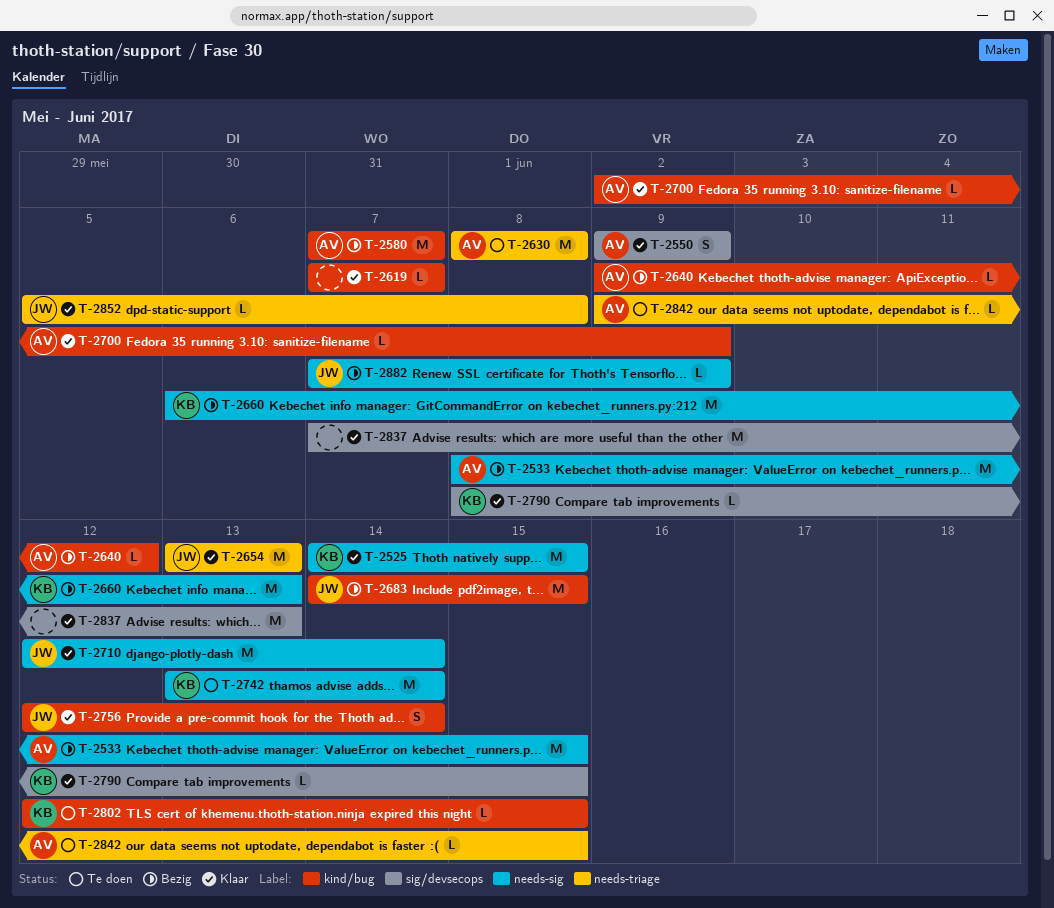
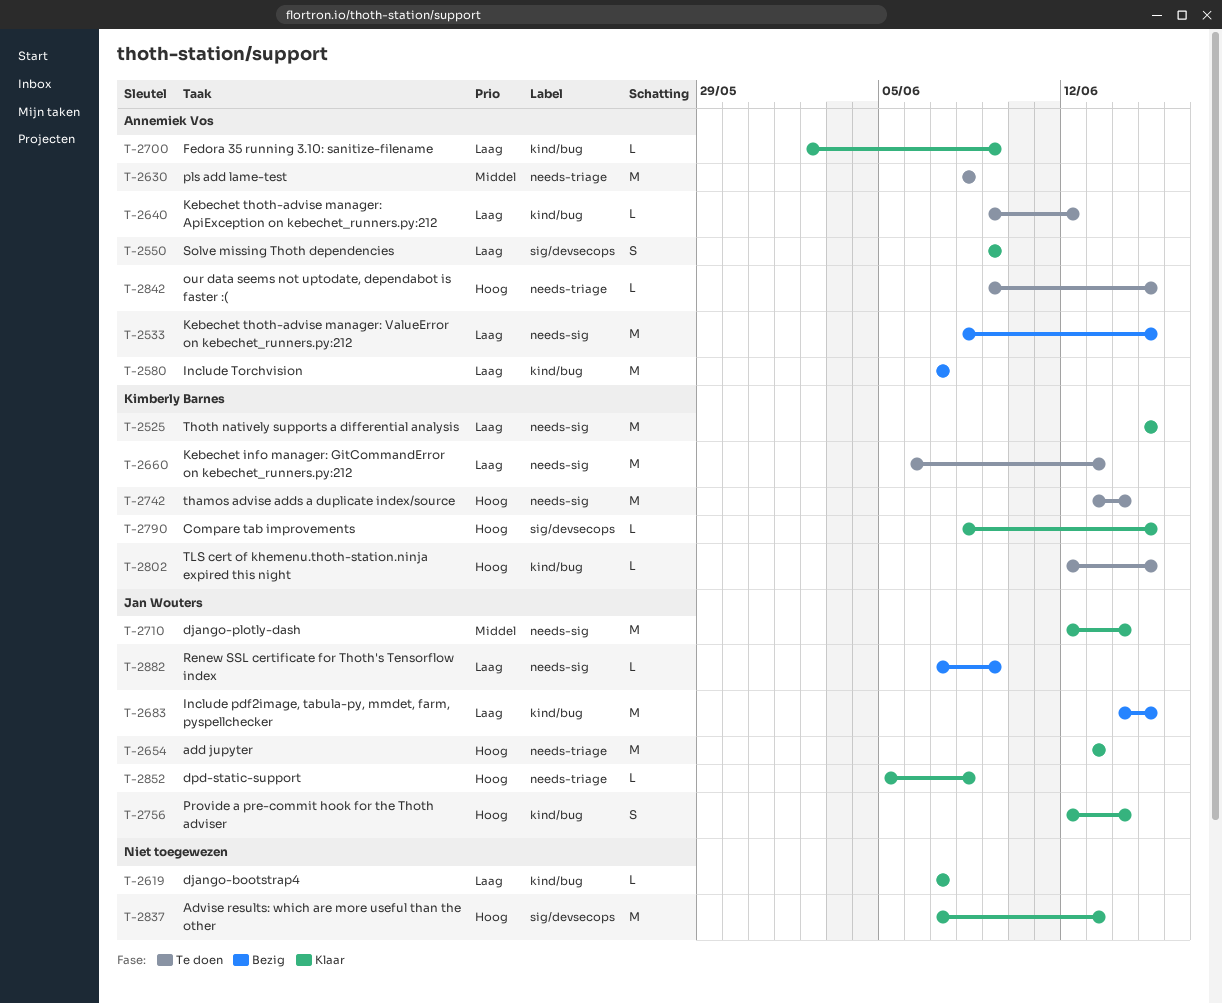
T-2525, start: Jun 14 -> Jun 15
T-2640, status: Bezig -> Te doen
T-2660, status: Bezig -> Te doen

